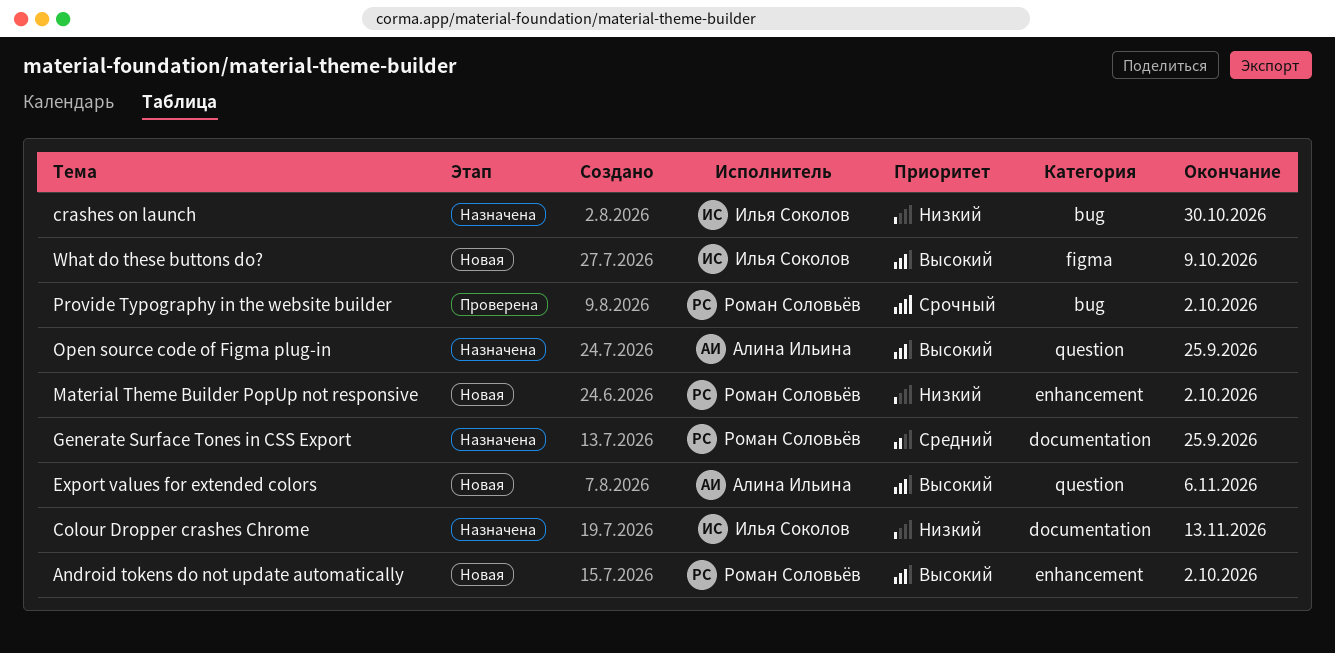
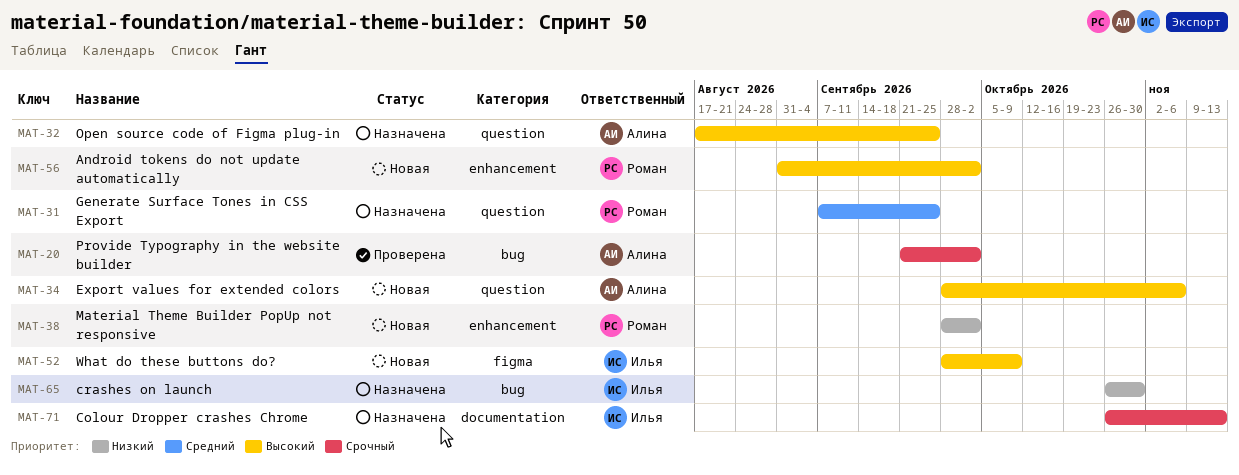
Colour Dropper crashes Chrome, priority: Низкий -> Срочный
Generate Surface Tones in CSS Export, label: documentation -> question
Provide Typography in the website builder, owner: Роман Соловьёв -> Алина Ильина

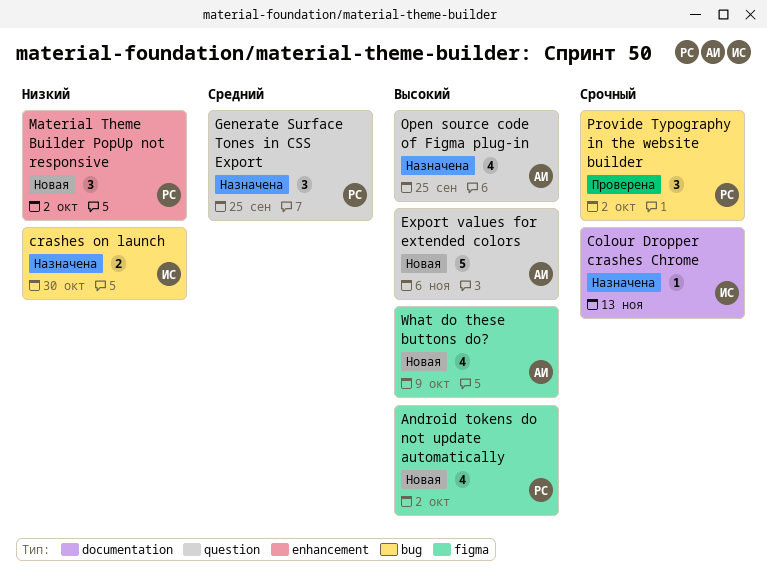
Android tokens do not update automatically, label: enhancement -> figma
Provide Typography in the website builder, owner: Алина -> Роман
What do these buttons do?, owner: Илья -> Алина

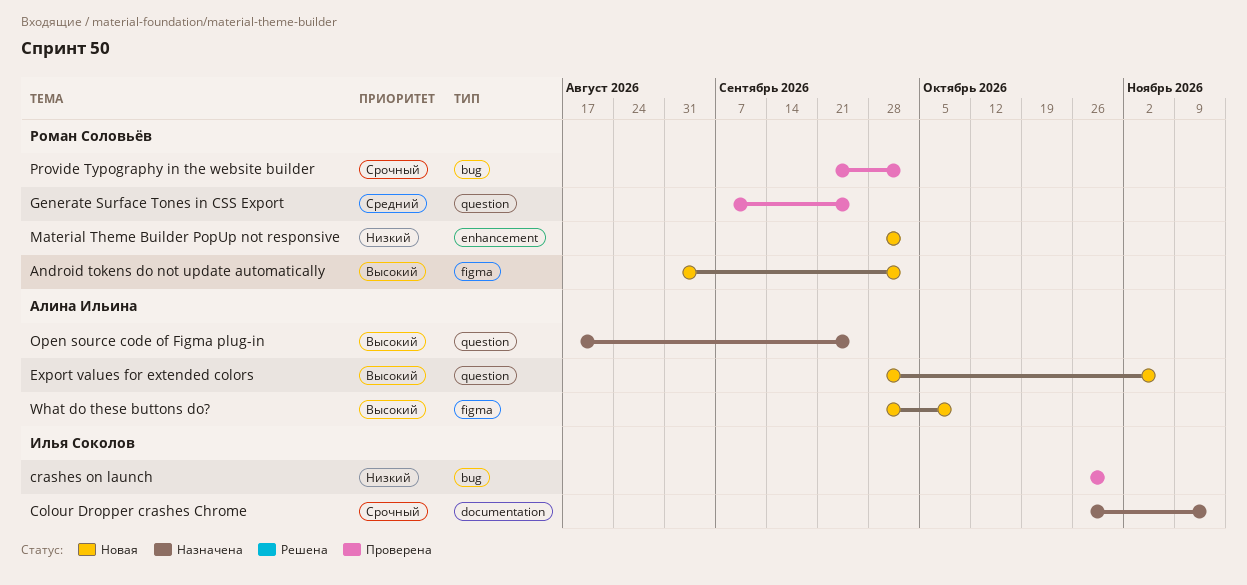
crashes on launch, status: Назначена -> Проверена
Generate Surface Tones in CSS Export, status: Назначена -> Проверена

